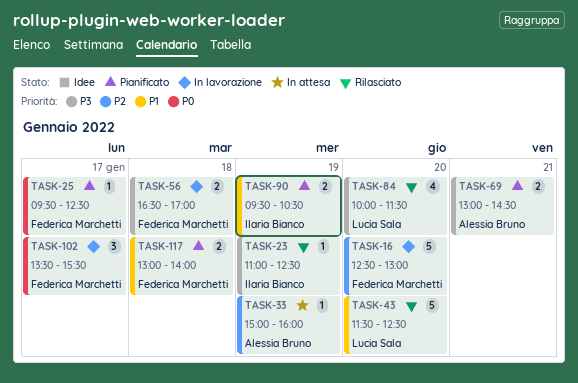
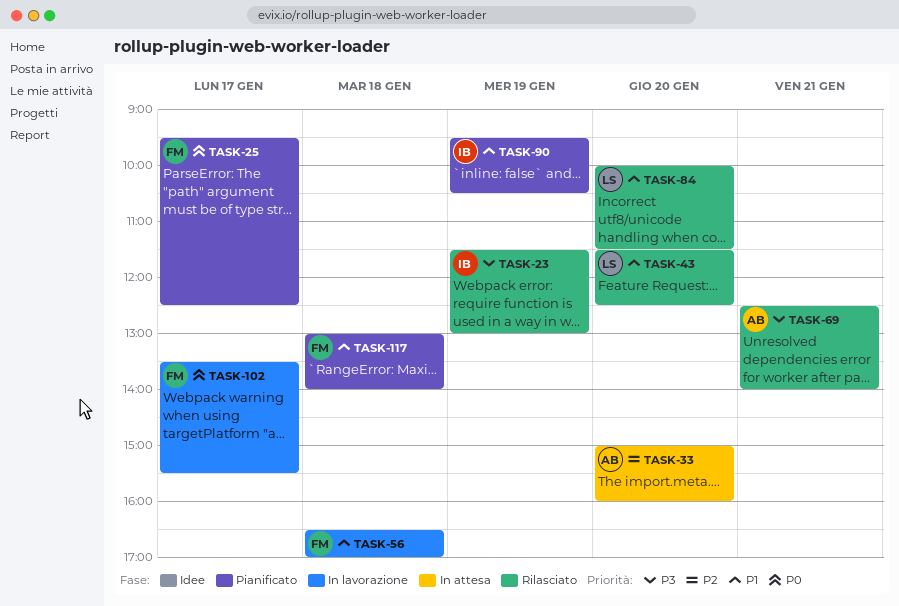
TASK-16: present -> none
TASK-23, begins: 11:00 -> 11:30
TASK-23, ends: 12:30 -> 13:00
TASK-33, day: Jan 19 -> Jan 20
TASK-56, priority: P3 -> P1
TASK-69, status: Pianificato -> Rilasciato
TASK-69, begins: 13:00 -> 12:30
TASK-69, ends: 14:30 -> 14:00
TASK-84, priority: P3 -> P1

